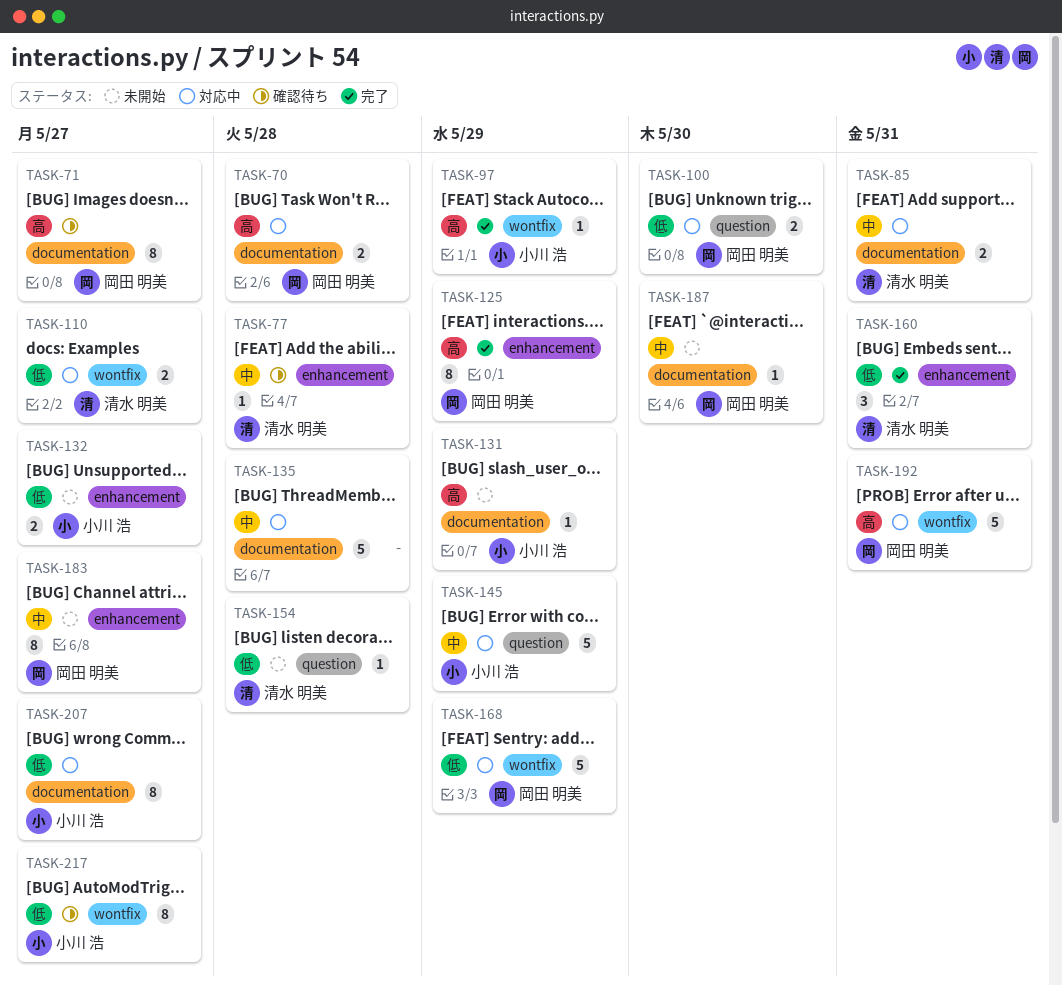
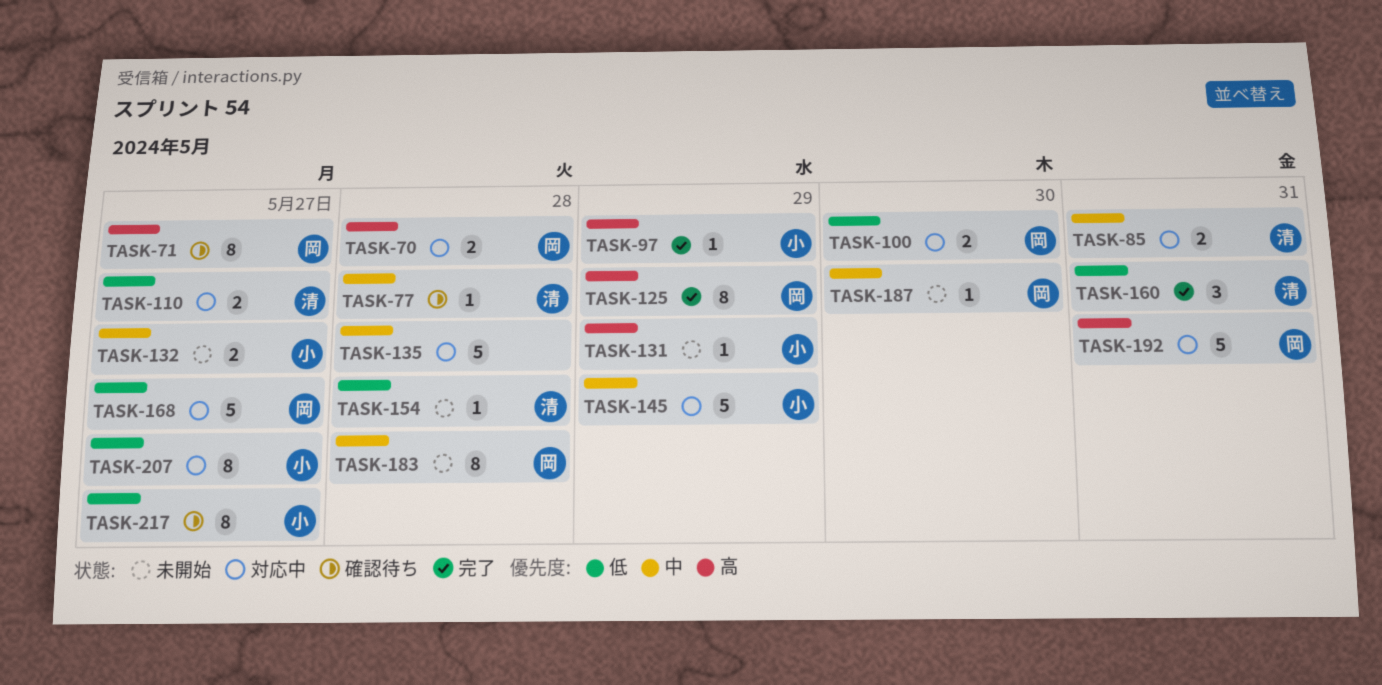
TASK-132, priority: 低 -> 中
TASK-168, due: May 29 -> May 27
TASK-183, due: May 27 -> May 28

